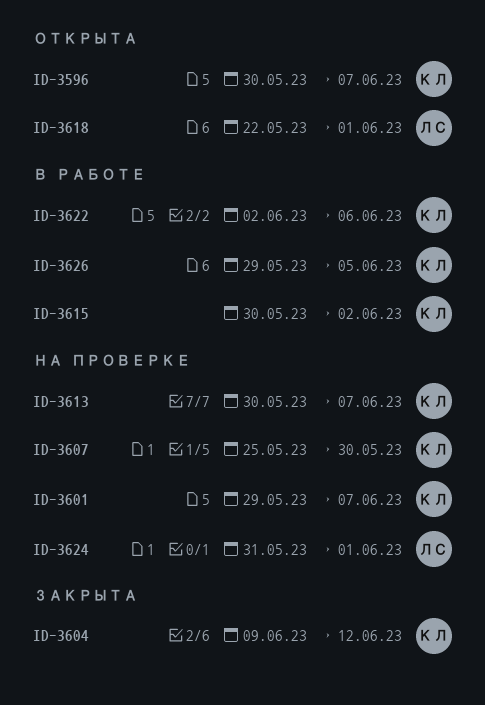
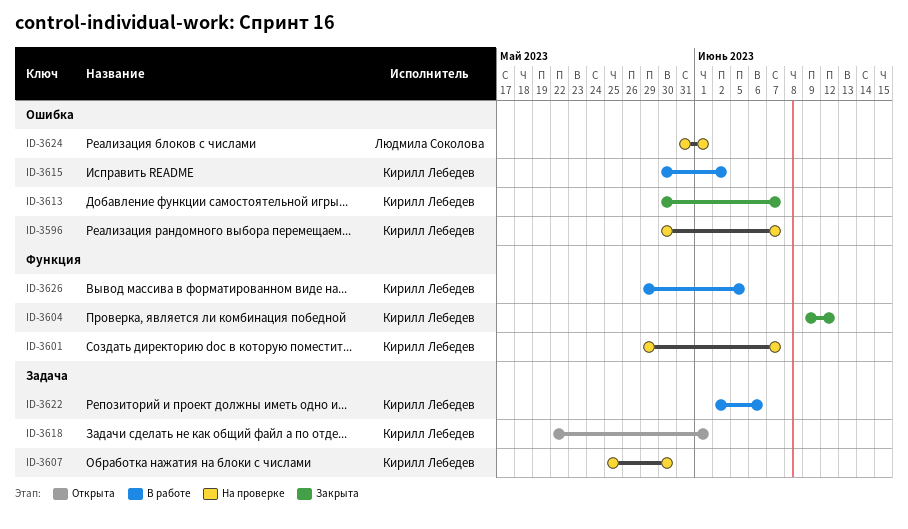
ID-3596, status: Открыта -> На проверке
ID-3613, status: На проверке -> Закрыта
ID-3618, owner: Людмила Соколова -> Кирилл Лебедев

